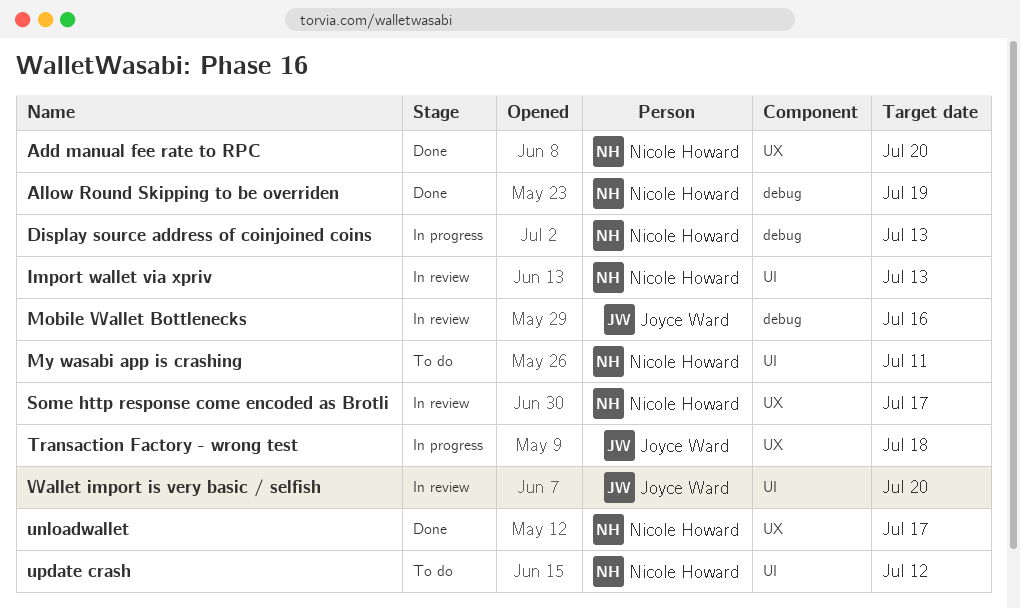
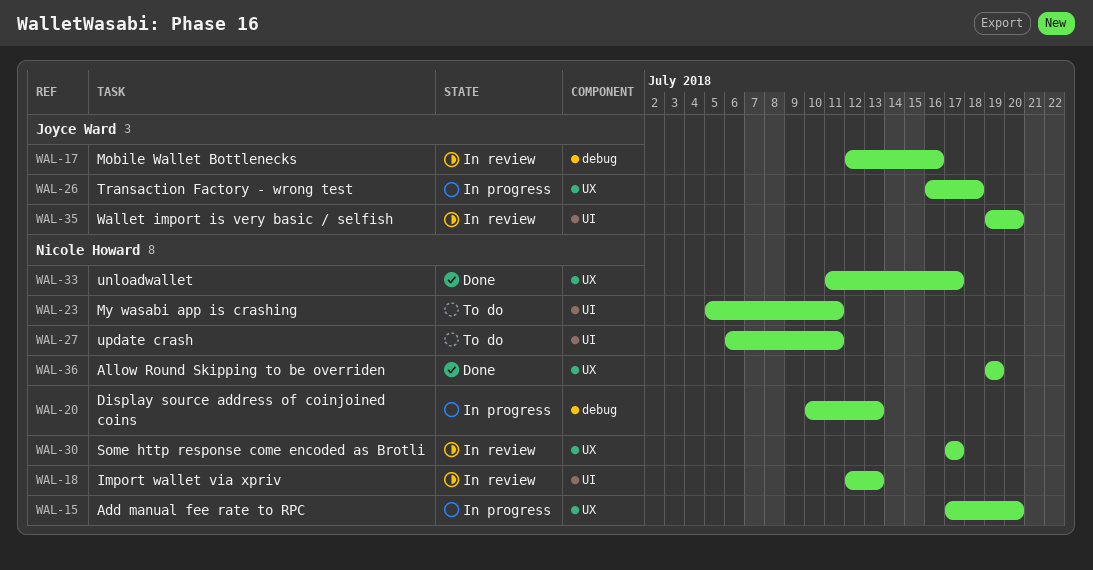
Add manual fee rate to RPC, status: Done -> In progress
Allow Round Skipping to be overriden, label: debug -> UX
update crash, due: Jul 12 -> Jul 11

